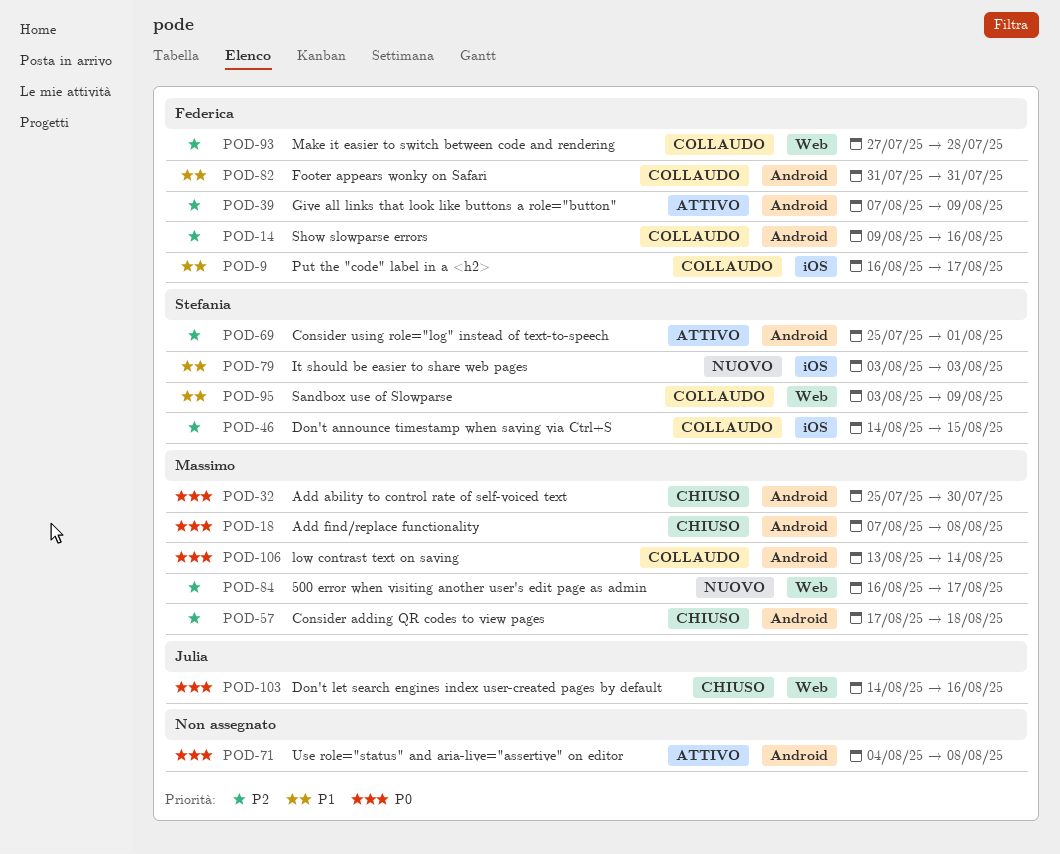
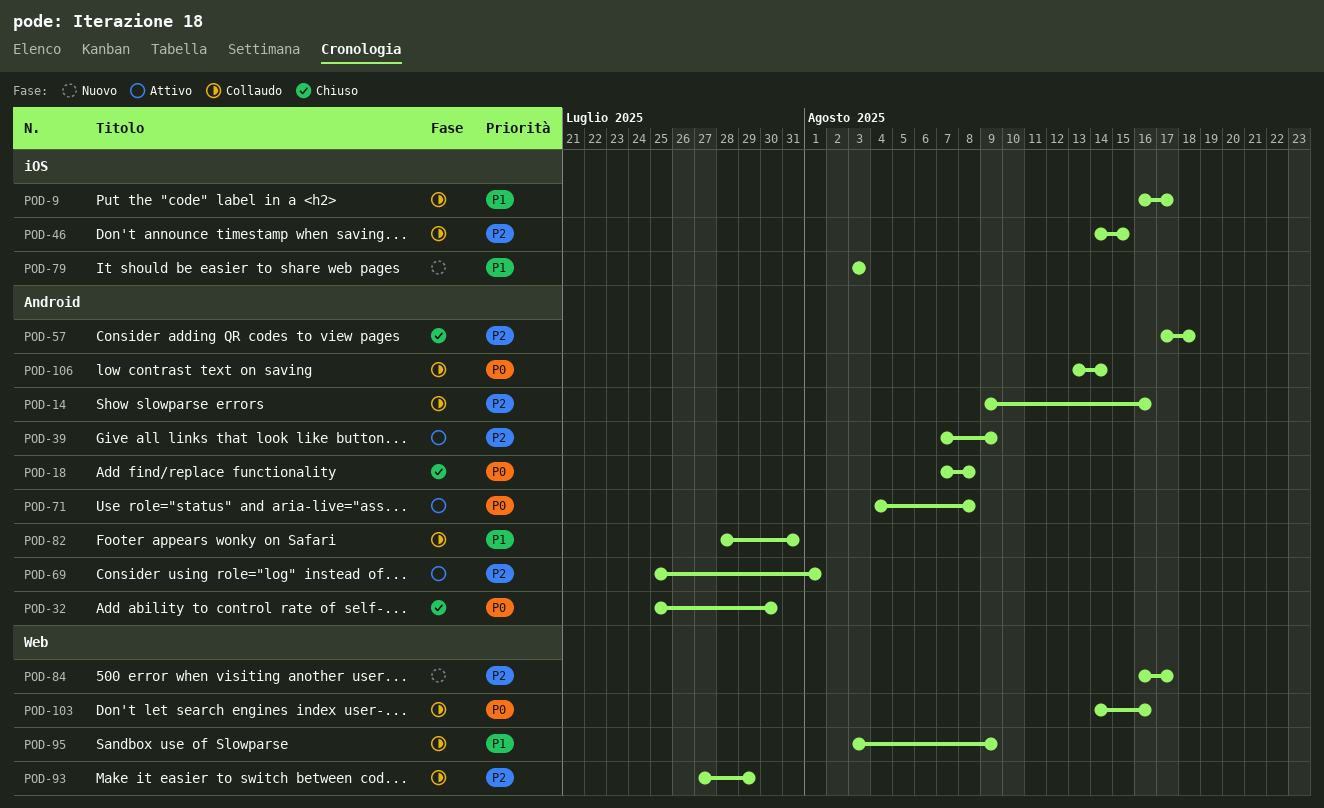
POD-82, start: Jul 31 -> Jul 28
POD-93, due: Jul 28 -> Jul 29
POD-103, status: Chiuso -> Collaudo

